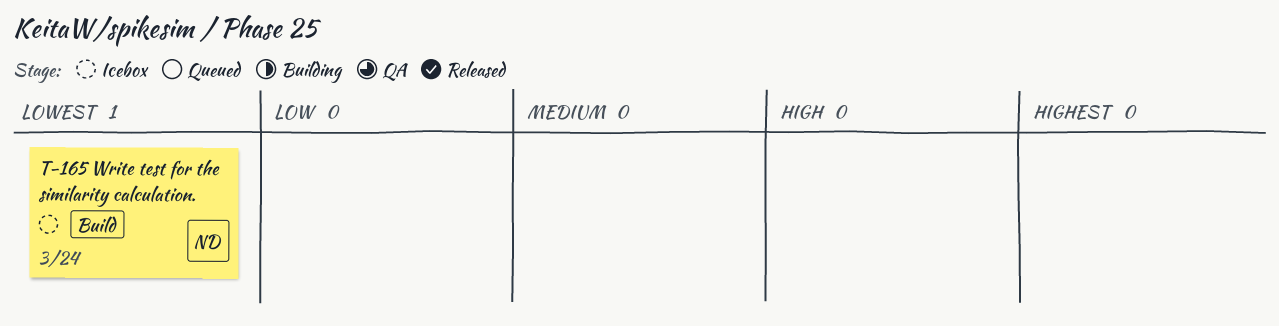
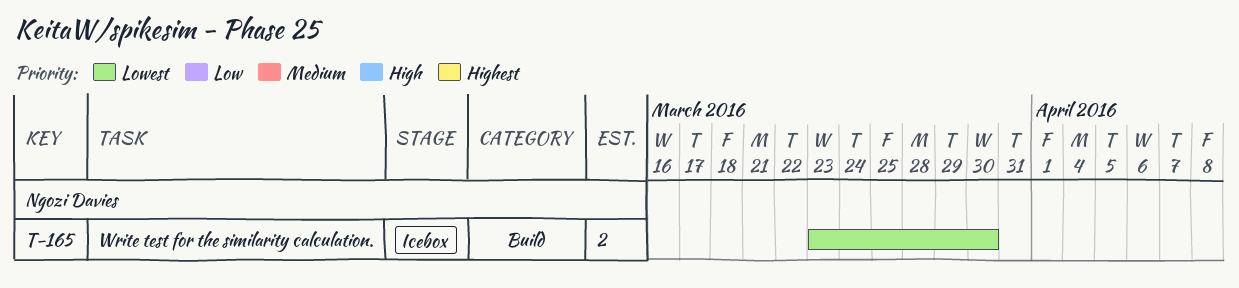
T-165, due: Mar 24 -> Mar 30

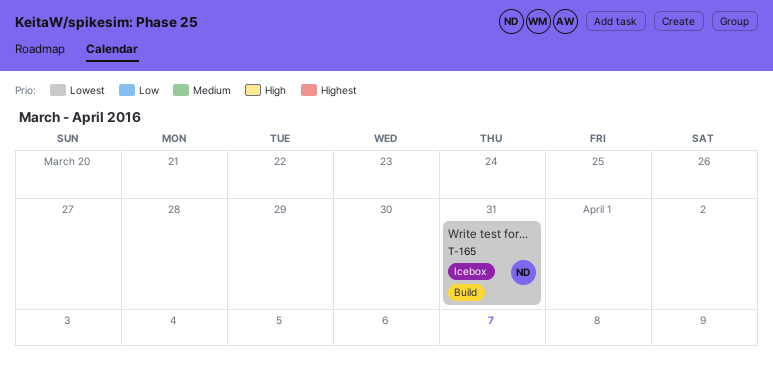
T-165, due: Mar 30 -> Mar 31

